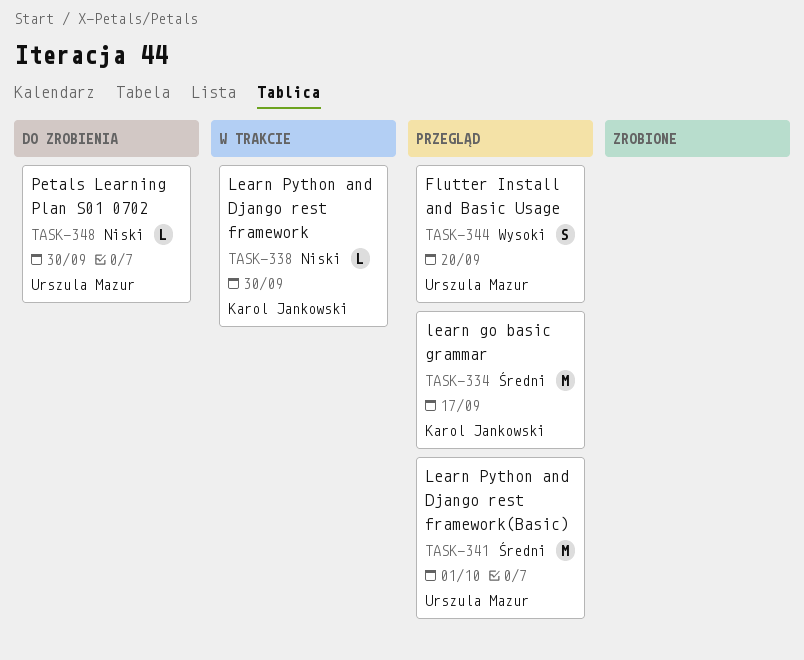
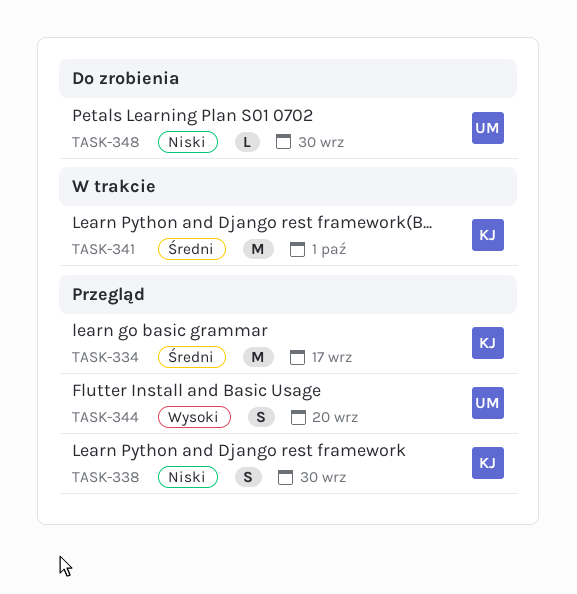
TASK-338, status: W trakcie -> Przegląd
TASK-338, estimate: L -> S
TASK-341, status: Przegląd -> W trakcie
TASK-341, owner: Urszula Mazur -> Karol Jankowski

